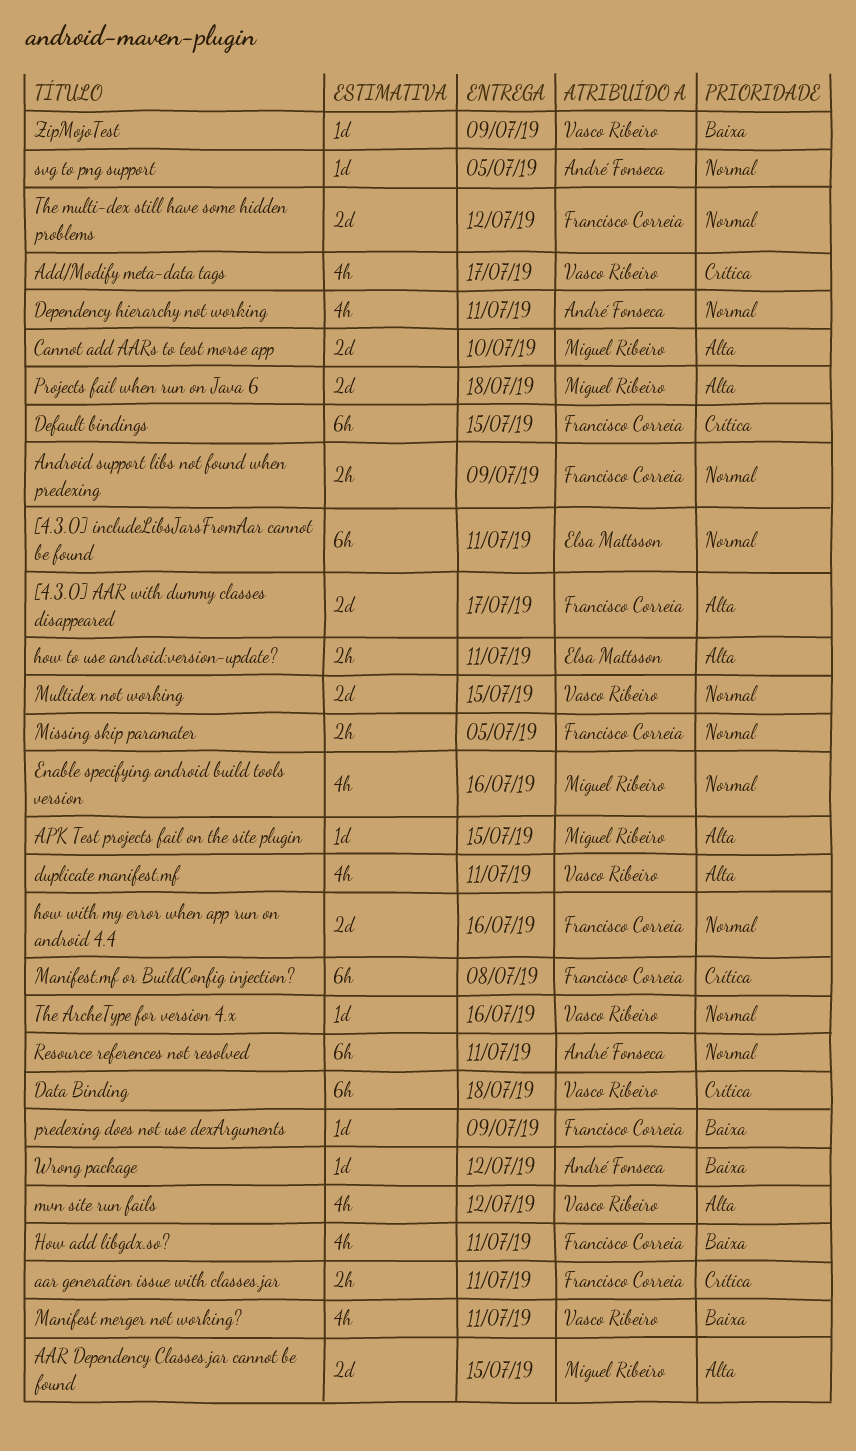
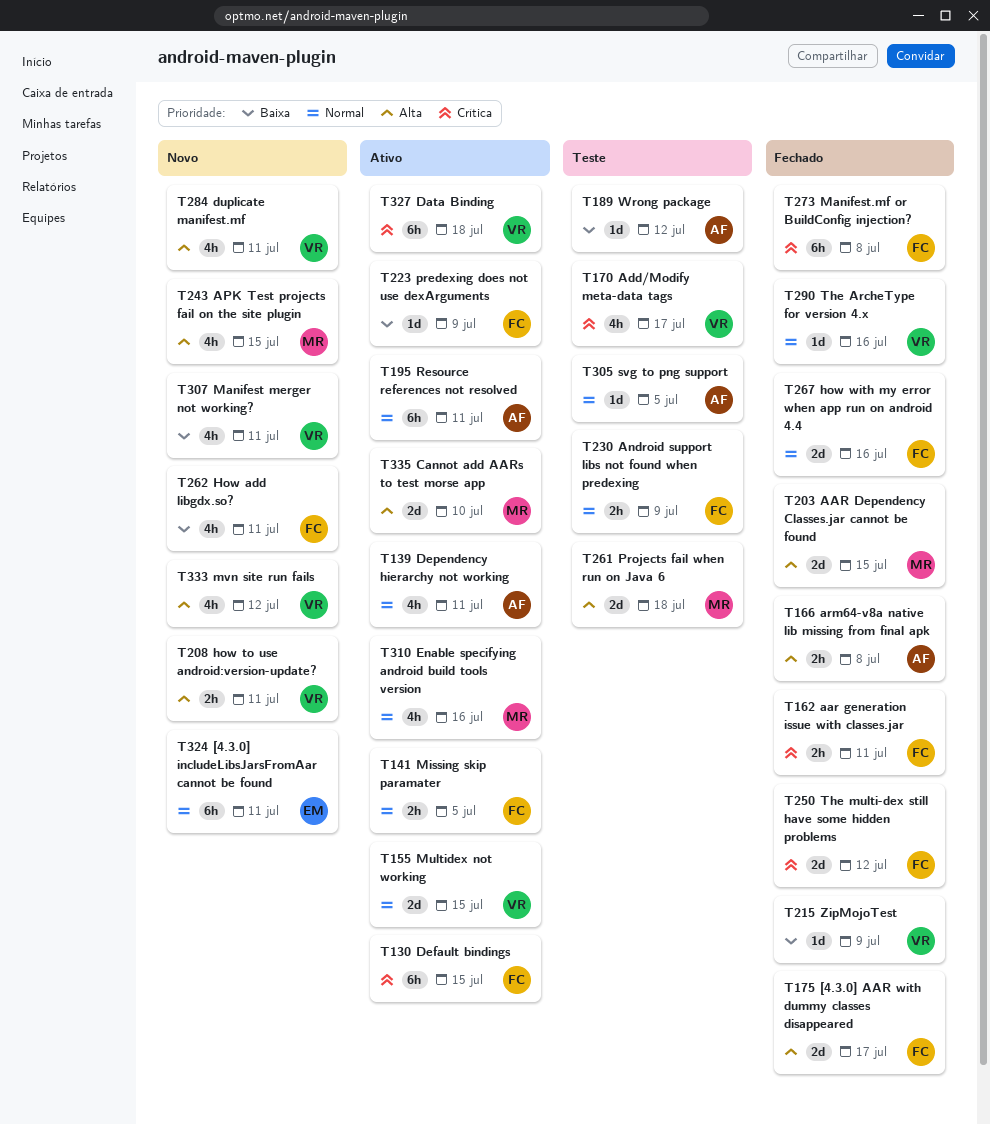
APK Test projects fail on the site plugin, estimate: 1d -> 4h
arm64-v8a native lib missing from final apk: none -> present
how to use android:version-update?, owner: Elsa Mattsson -> Vasco Ribeiro
The multi-dex still have some hidden problems, priority: Normal -> Crítica

